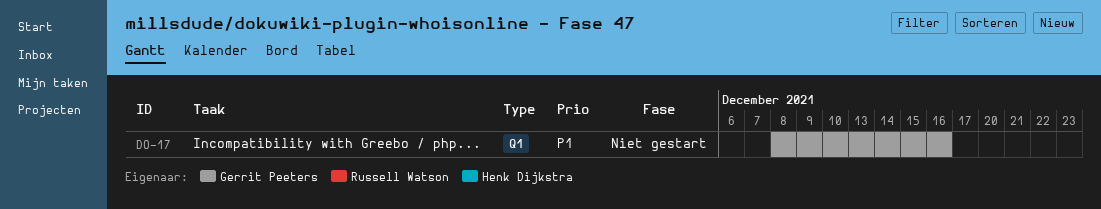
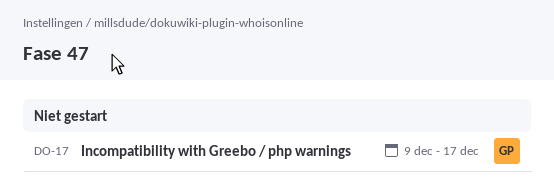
DO-17, start: Dec 8 -> Dec 9
DO-17, due: Dec 16 -> Dec 17

